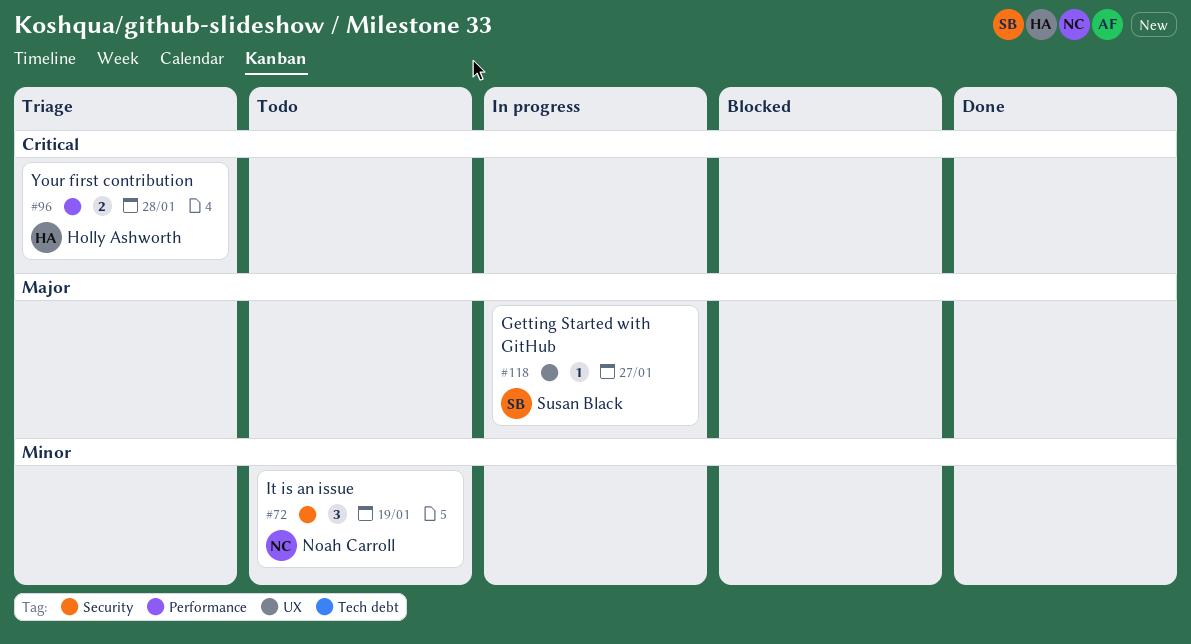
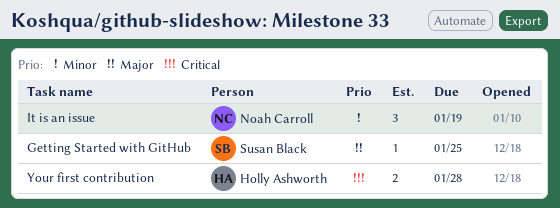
Getting Started with GitHub, due: Jan 27 -> Jan 25

